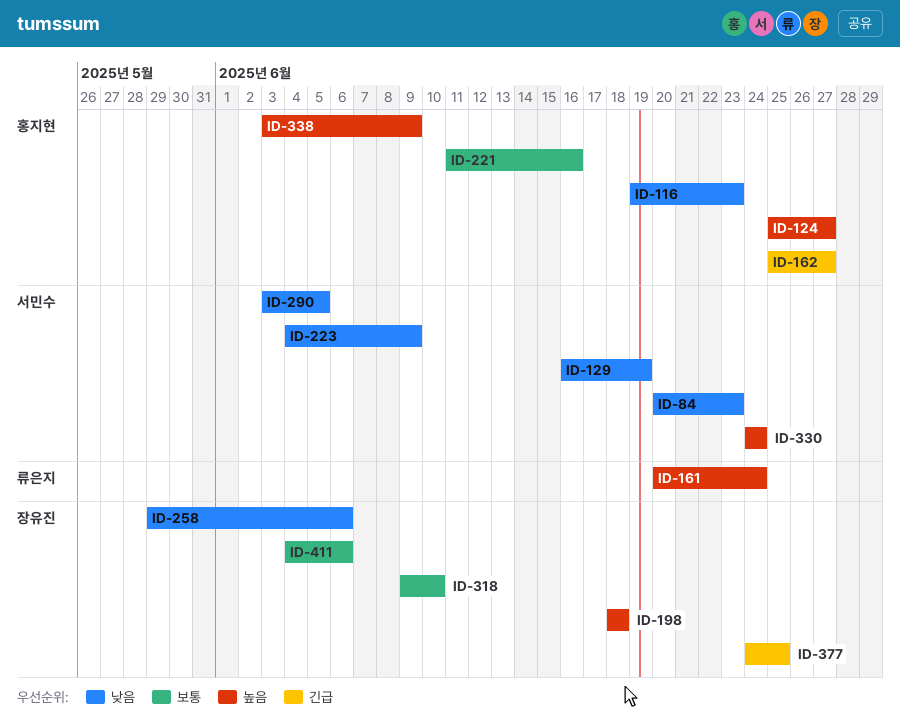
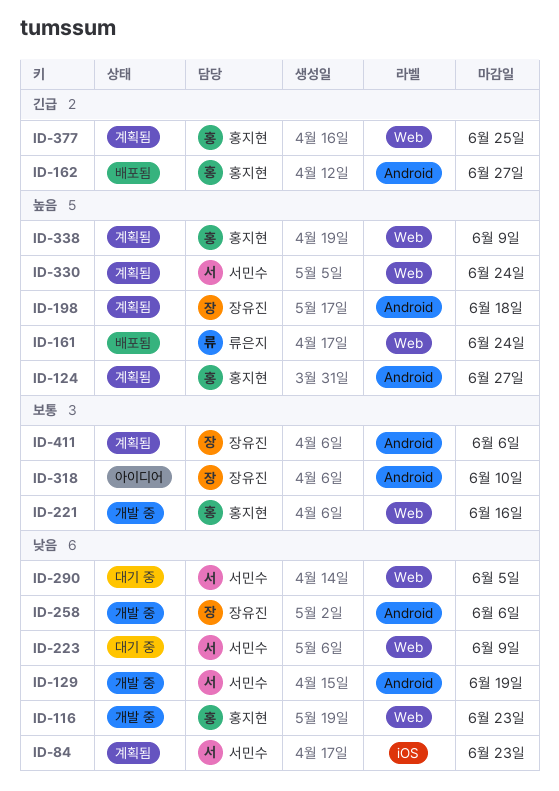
ID-377, owner: 장유진 -> 홍지현

